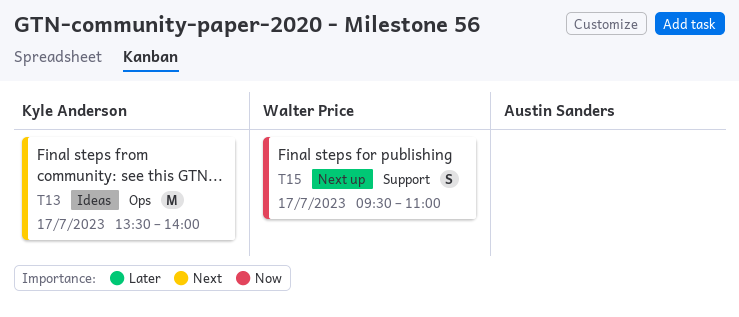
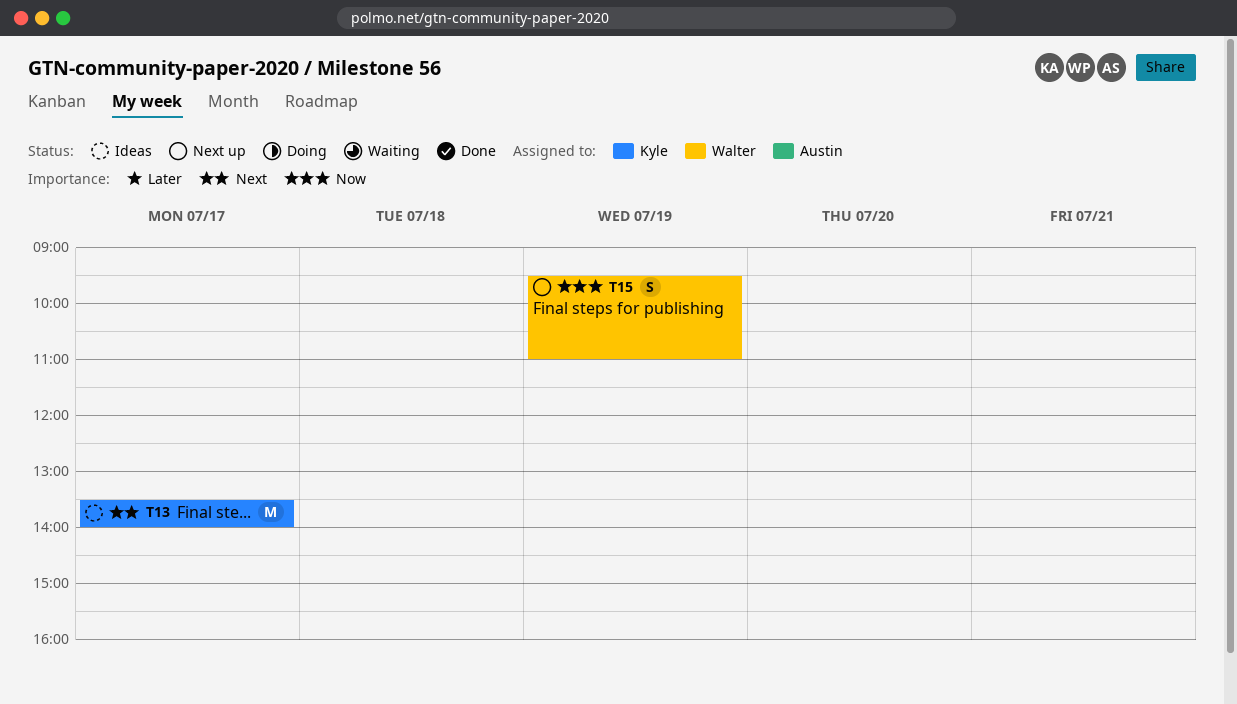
T15, day: Jul 17 -> Jul 19

